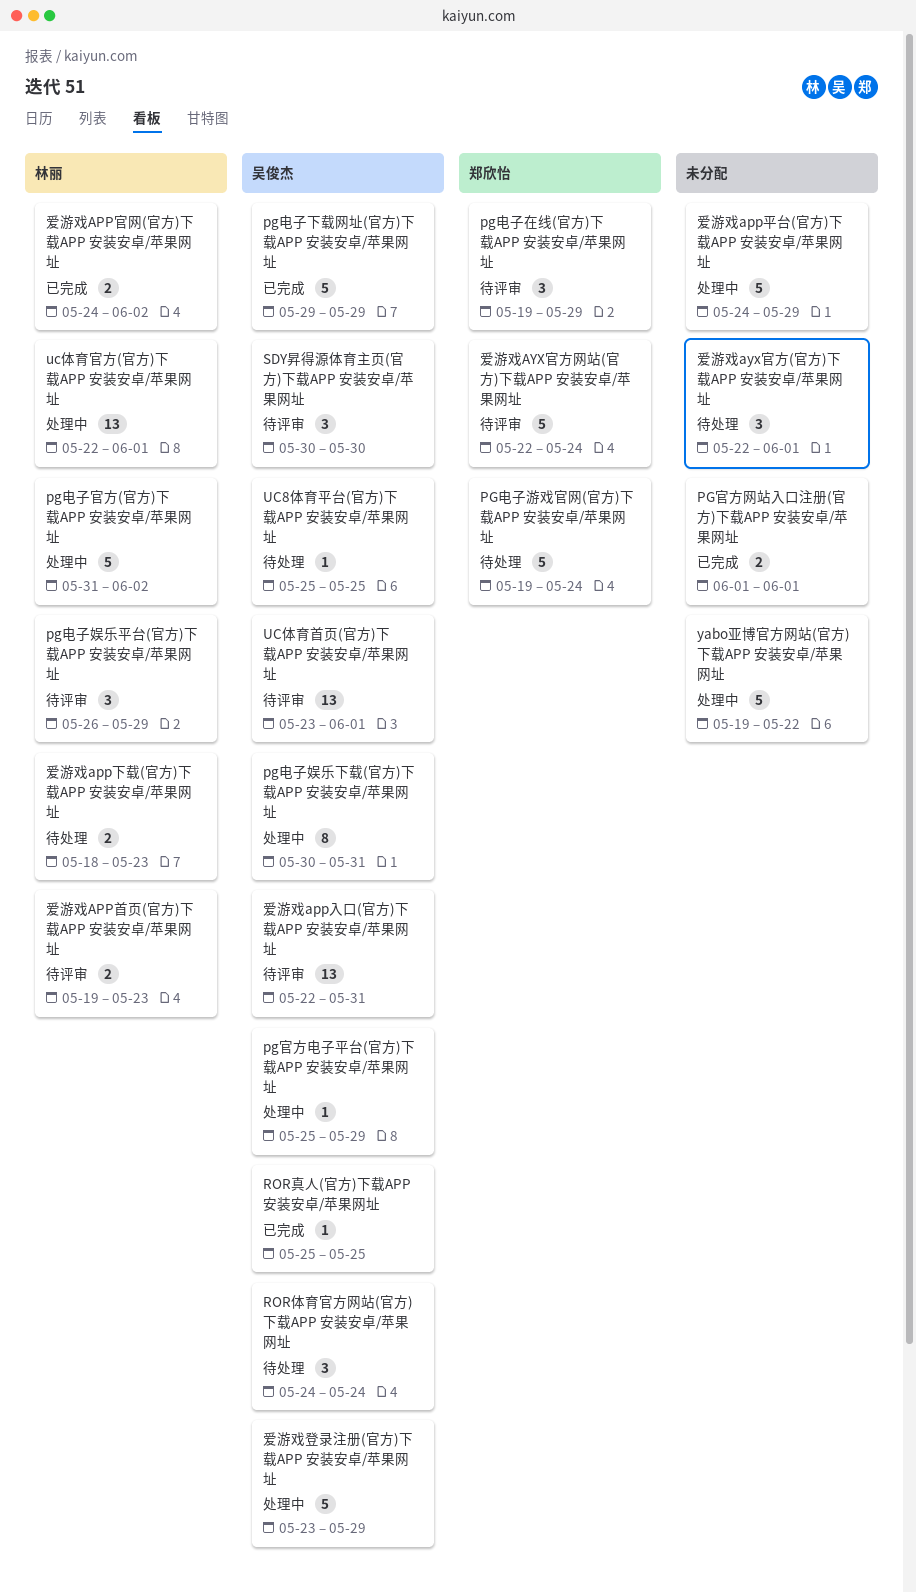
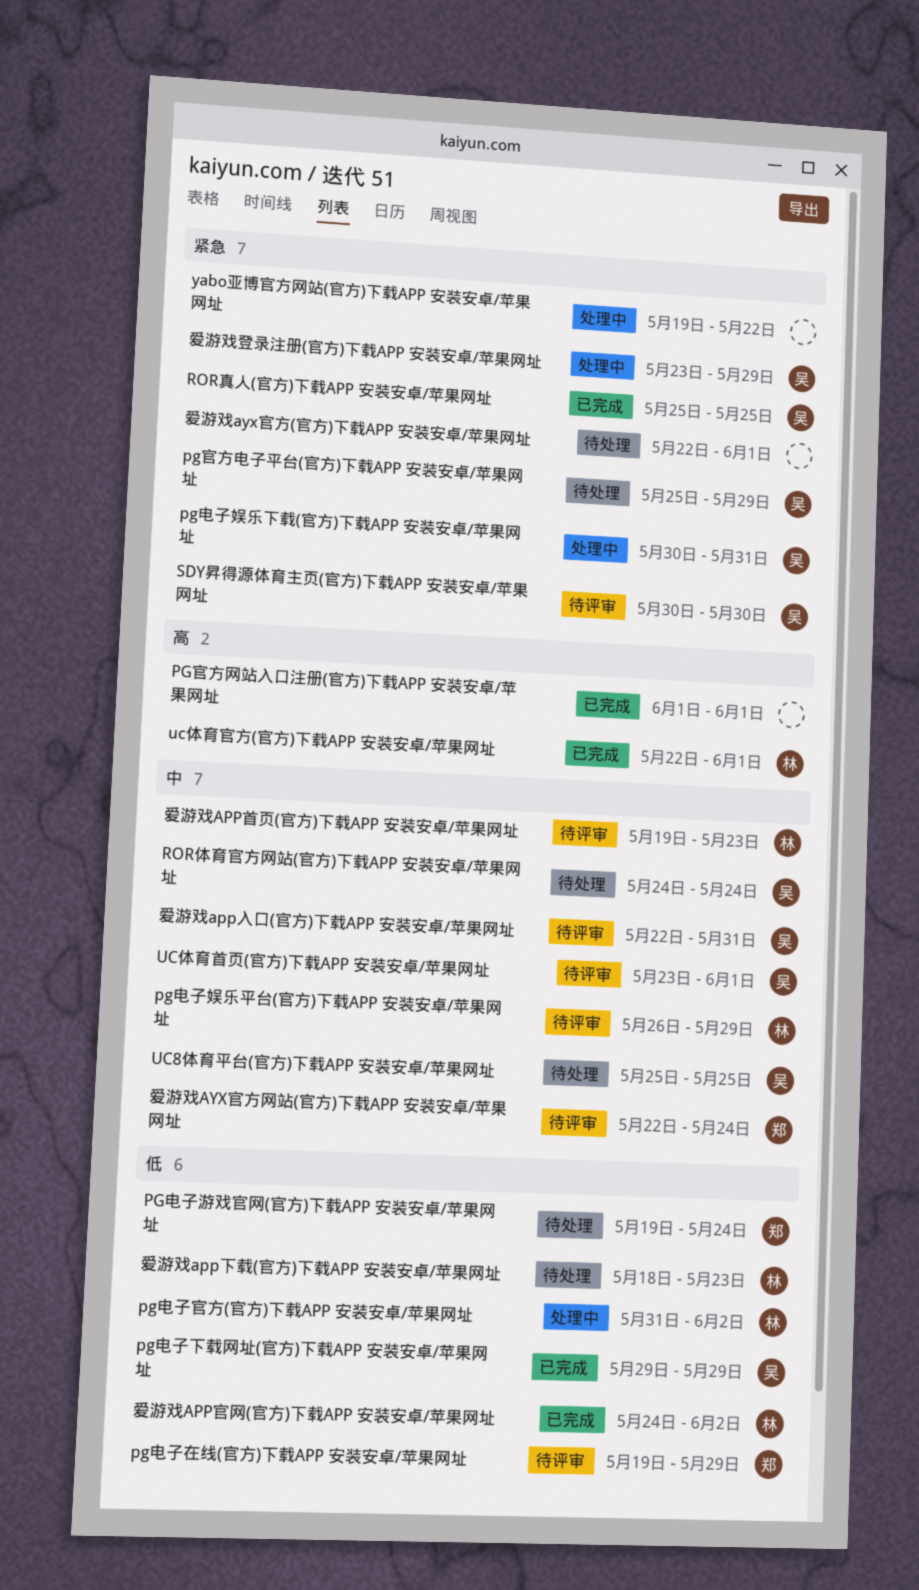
pg官方电子平台(官方)下载APP 安装安卓/苹果网址, status: 处理中 -> 待处理
uc体育官方(官方)下载APP 安装安卓/苹果网址, status: 处理中 -> 已完成
爱游戏app平台(官方)下载APP 安装安卓/苹果网址: present -> none

